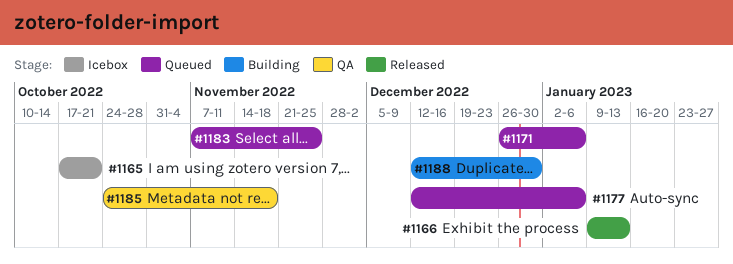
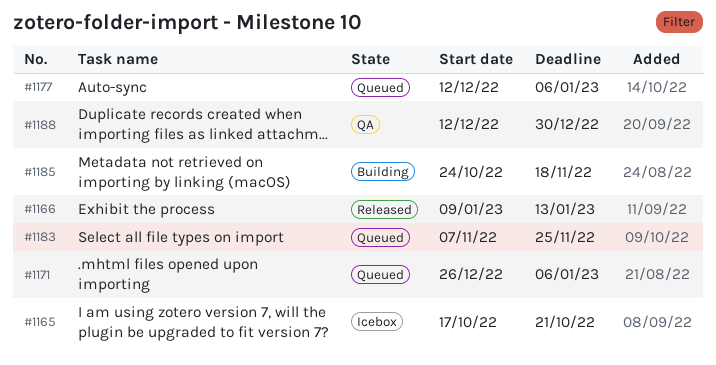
#1185, status: QA -> Building
#1188, status: Building -> QA

